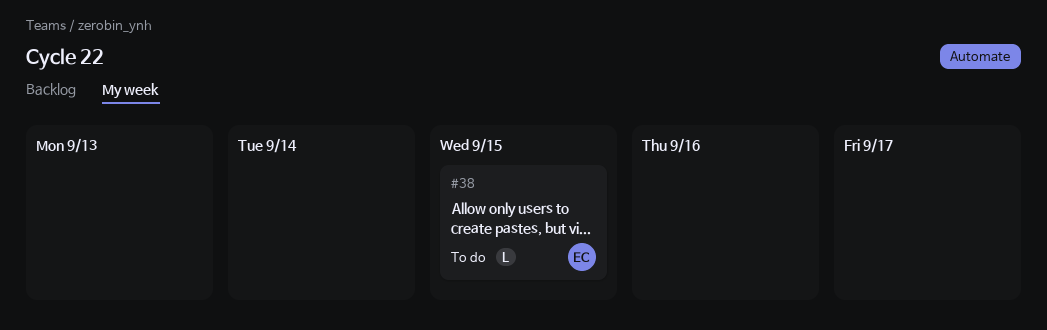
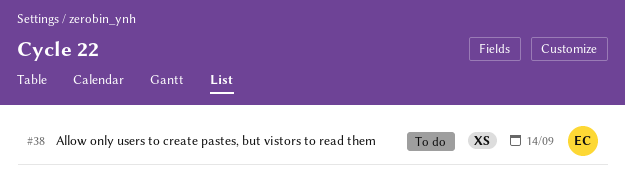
#38, estimate: L -> XS
#38, due: Sep 15 -> Sep 14

